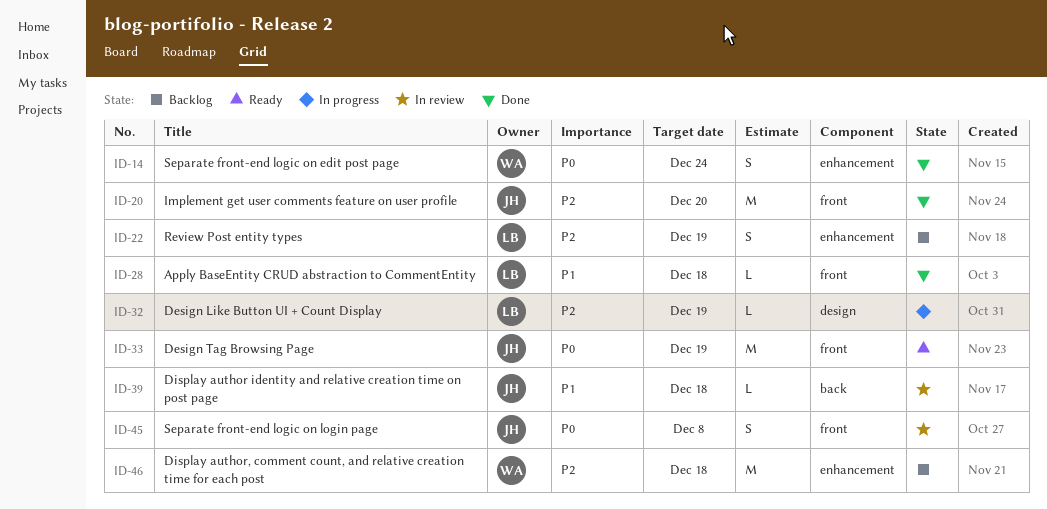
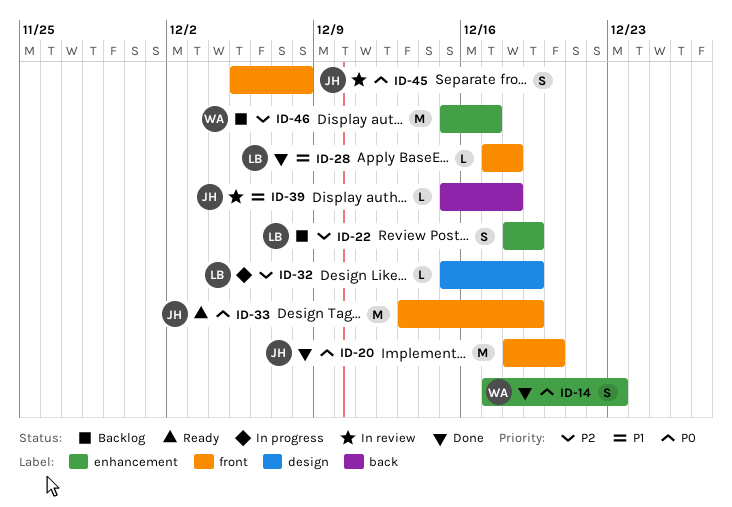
ID-14, due: Dec 24 -> Dec 23
ID-20, priority: P2 -> P0
ID-46, due: Dec 18 -> Dec 17

